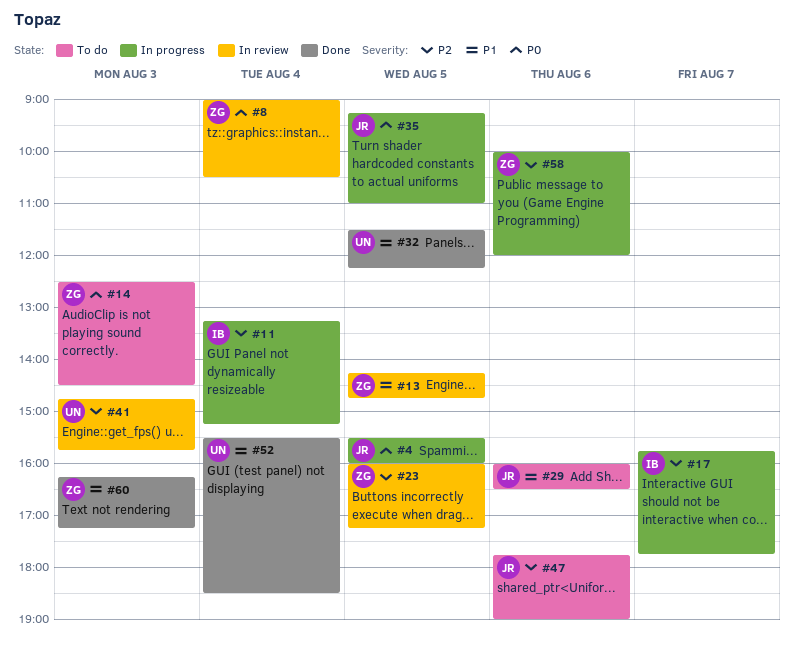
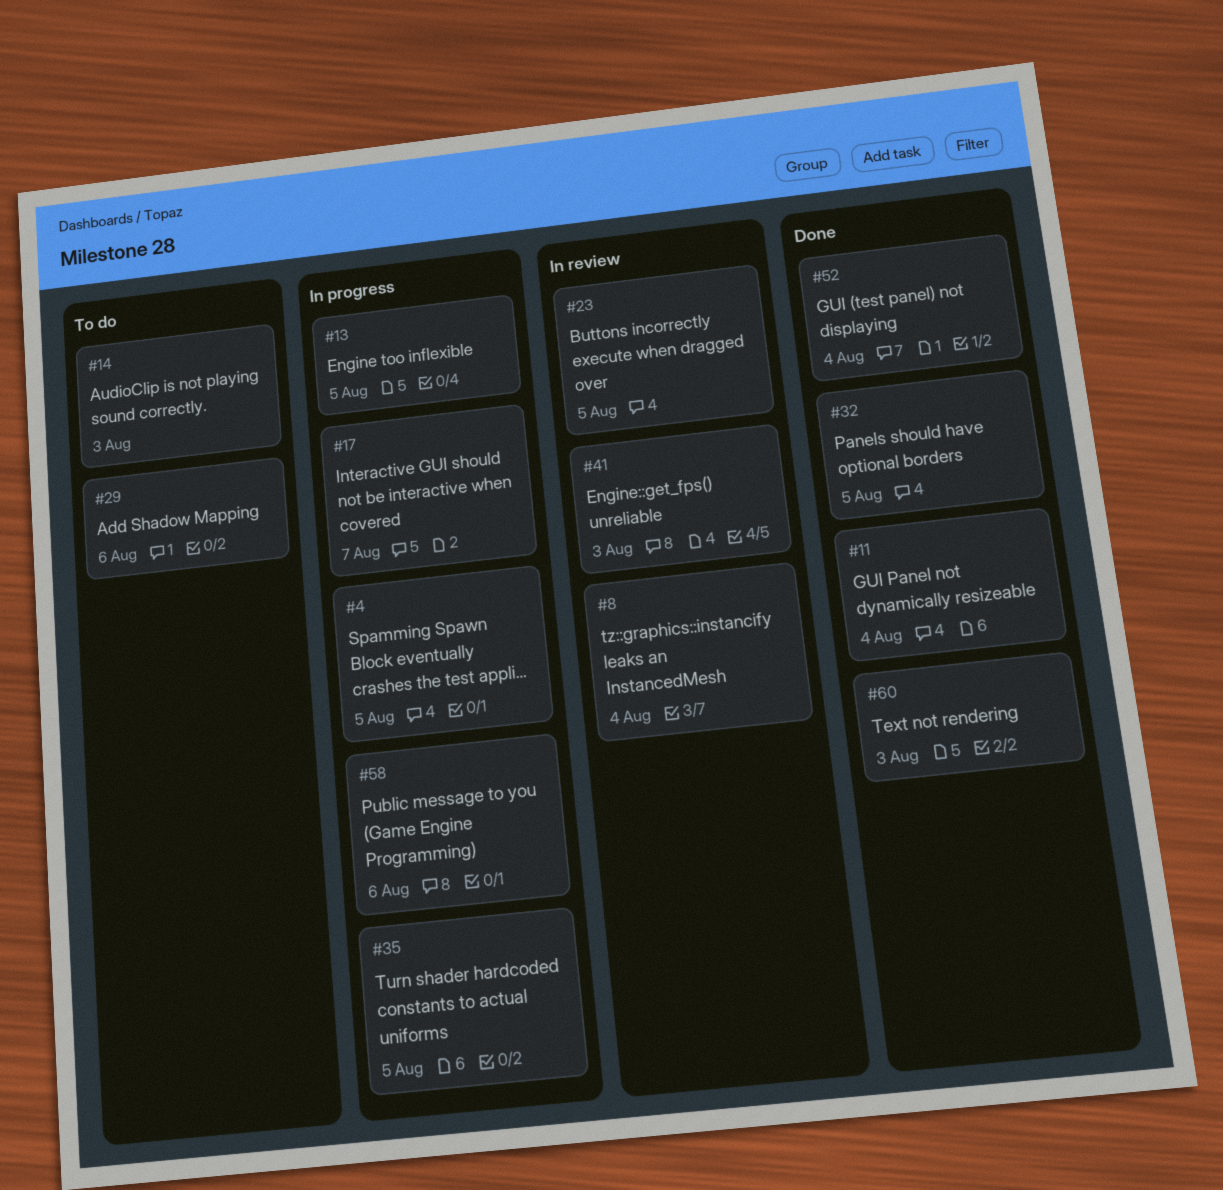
#11, status: In progress -> Done
#13, status: In review -> In progress
#47: present -> none

